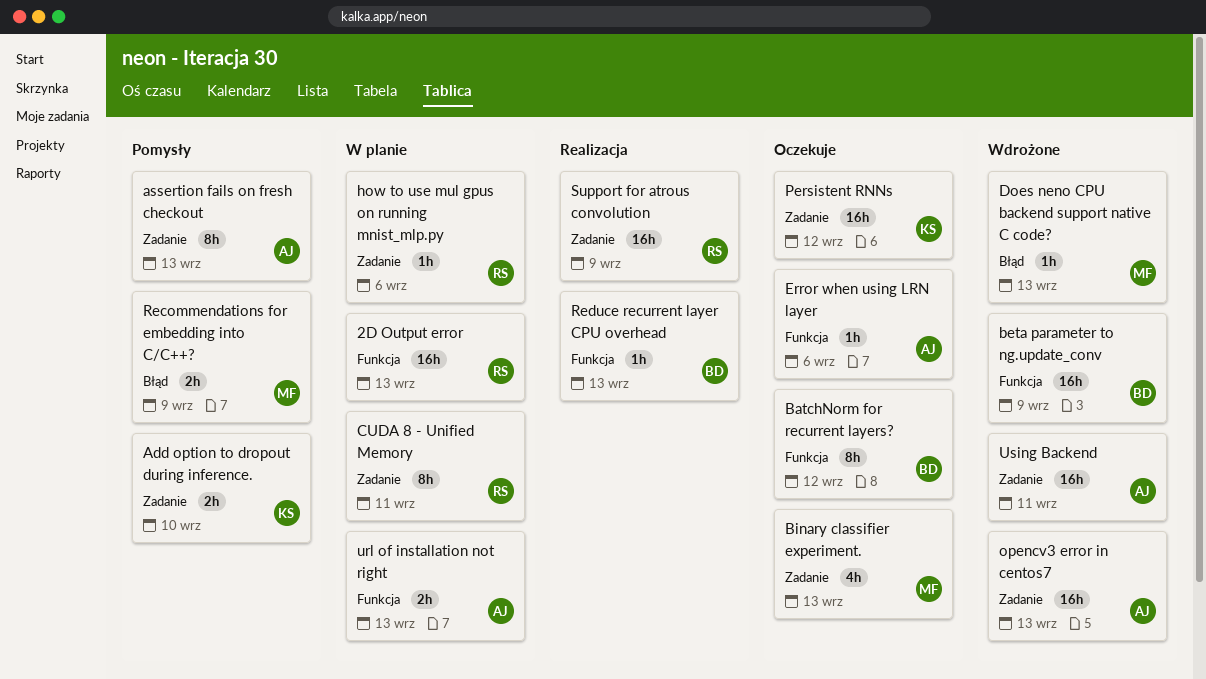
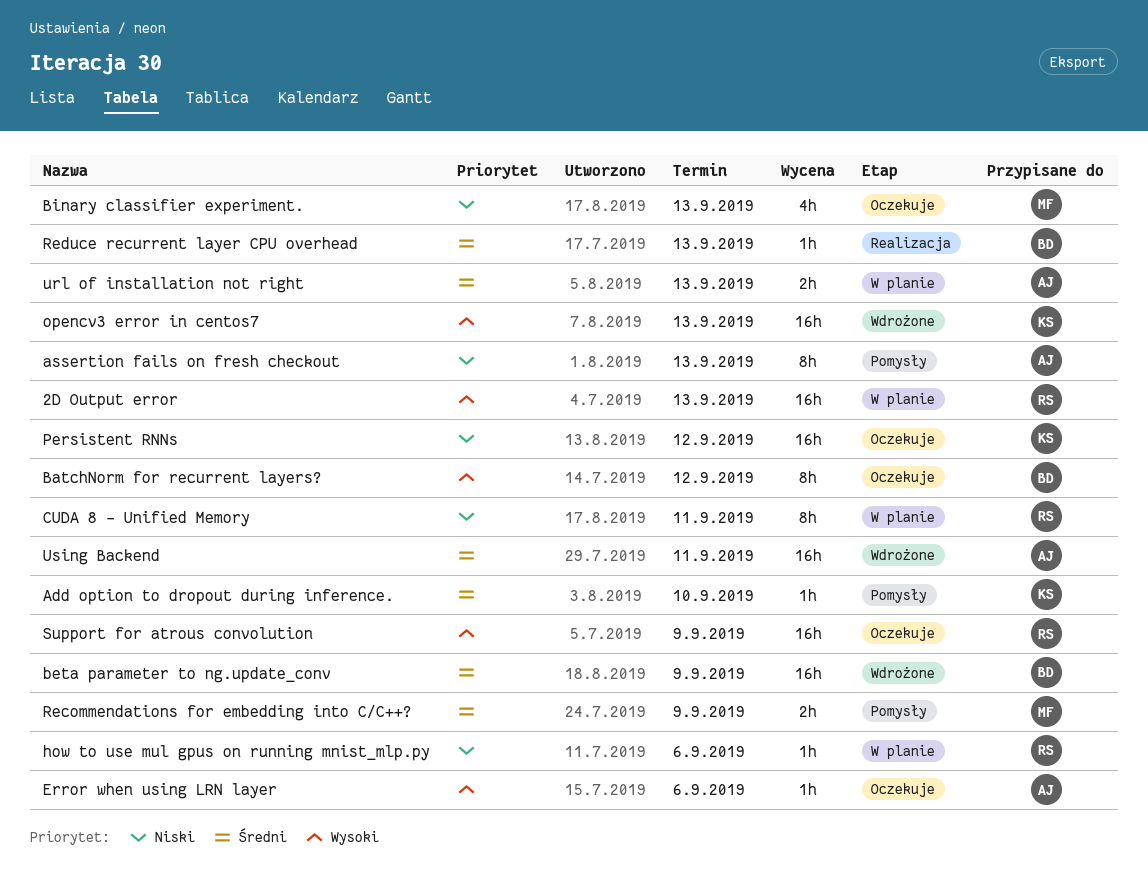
Add option to dropout during inference., estimate: 2h -> 1h
Does neno CPU backend support native C code?: present -> none
opencv3 error in centos7, owner: AJ -> KS
Support for atrous convolution, status: Realizacja -> Oczekuje

